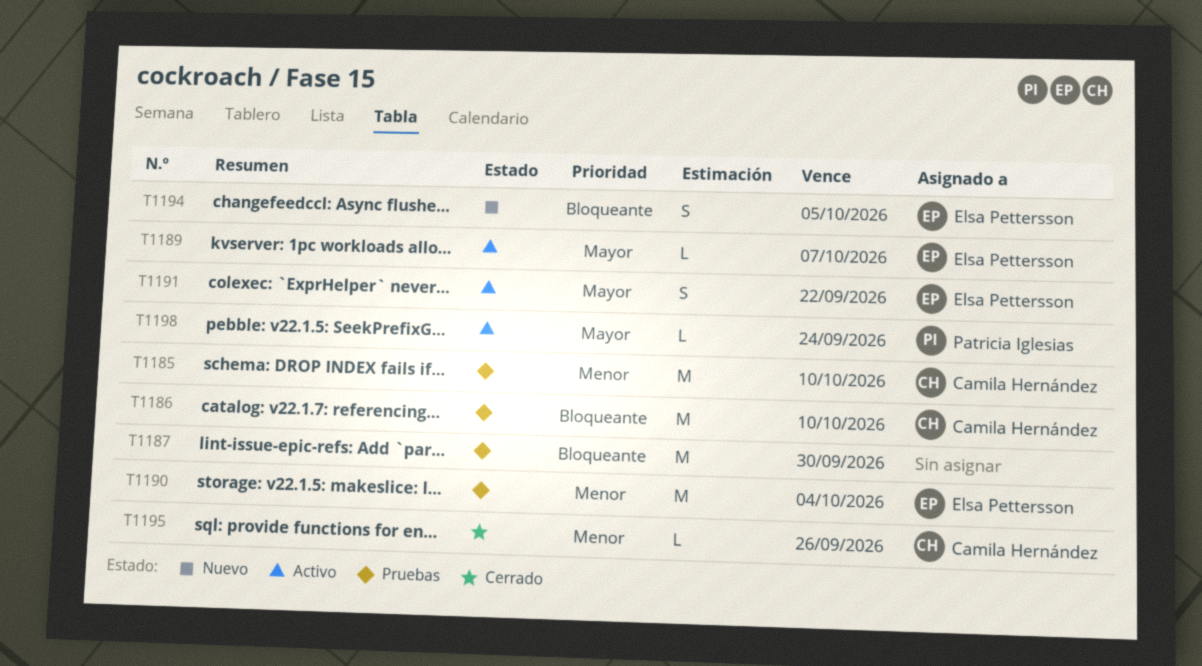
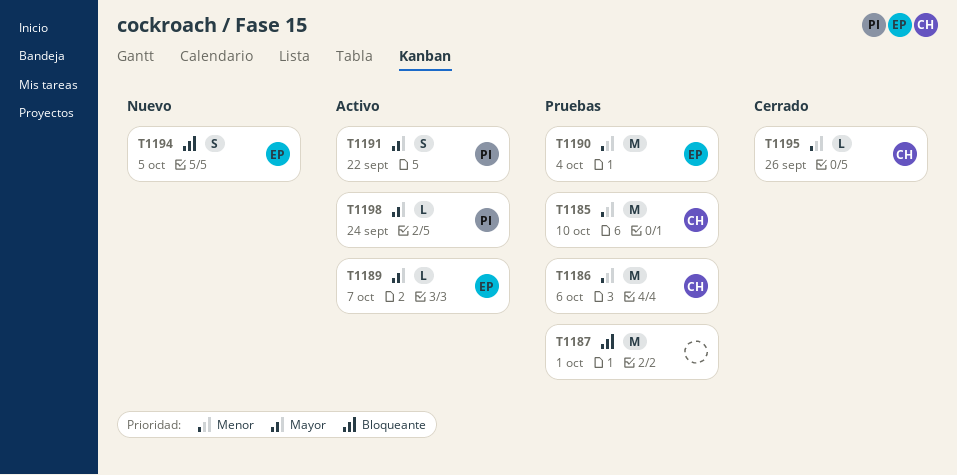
T1186, priority: Bloqueante -> Menor
T1186, due: Oct 10 -> Oct 6
T1187, due: Sep 30 -> Oct 1
T1191, owner: Elsa Pettersson -> Patricia Iglesias

